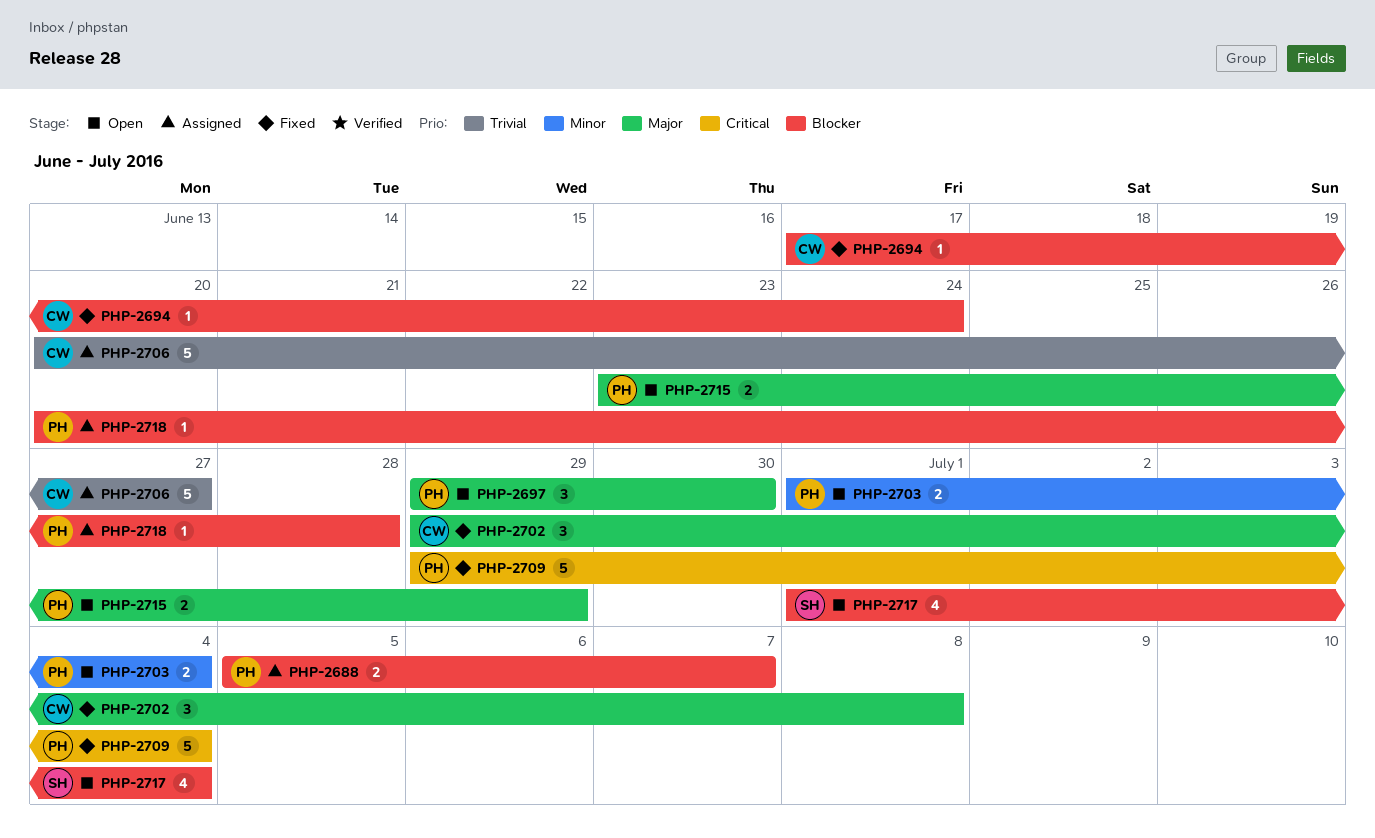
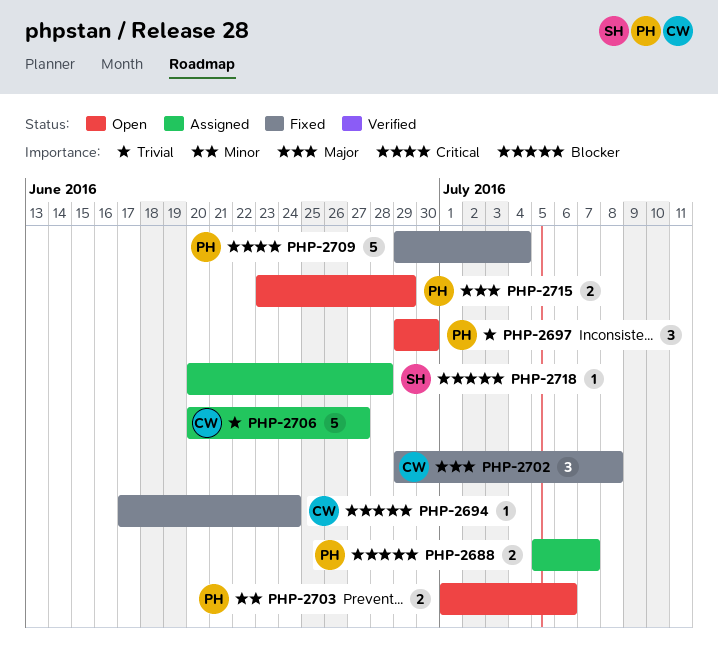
PHP-2697, priority: Major -> Trivial
PHP-2703, due: Jul 4 -> Jul 6
PHP-2717: present -> none
PHP-2718, owner: PH -> SH

